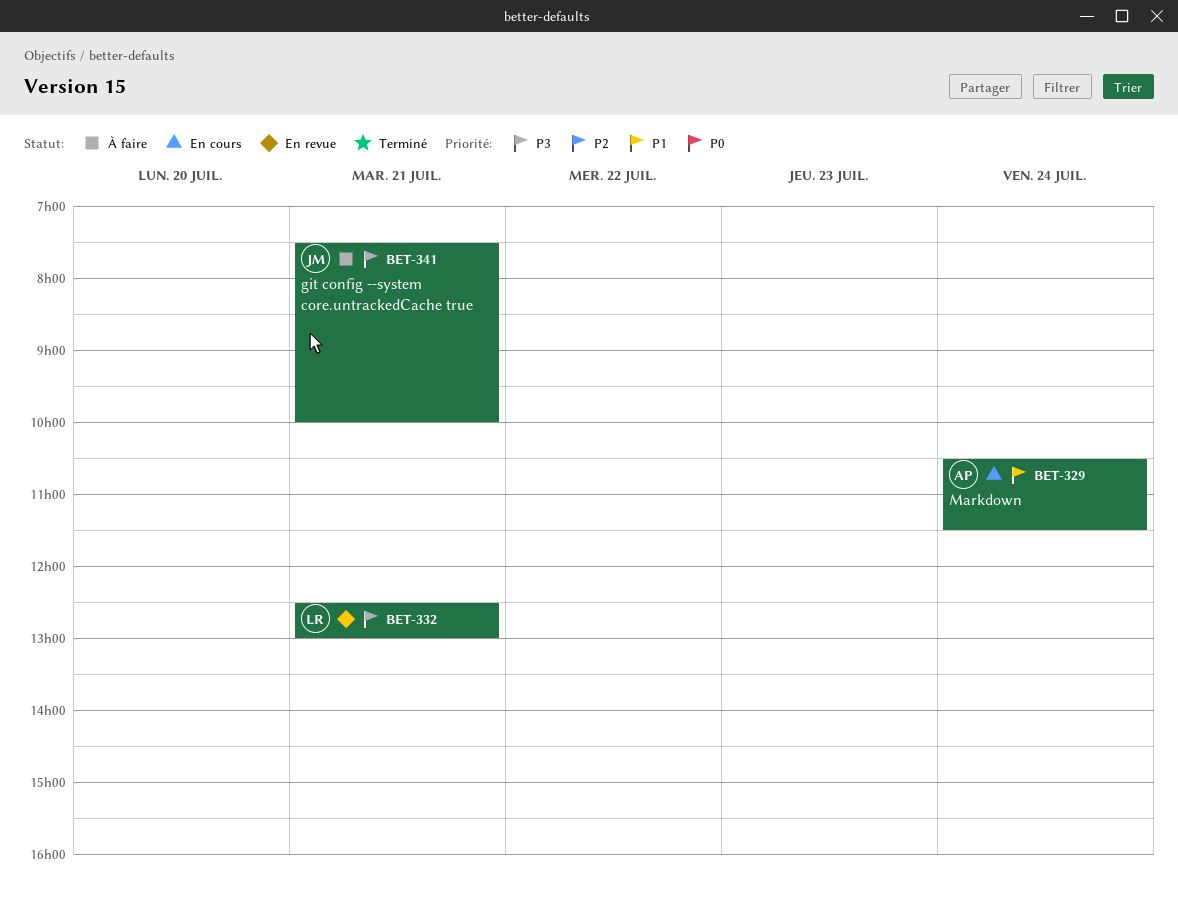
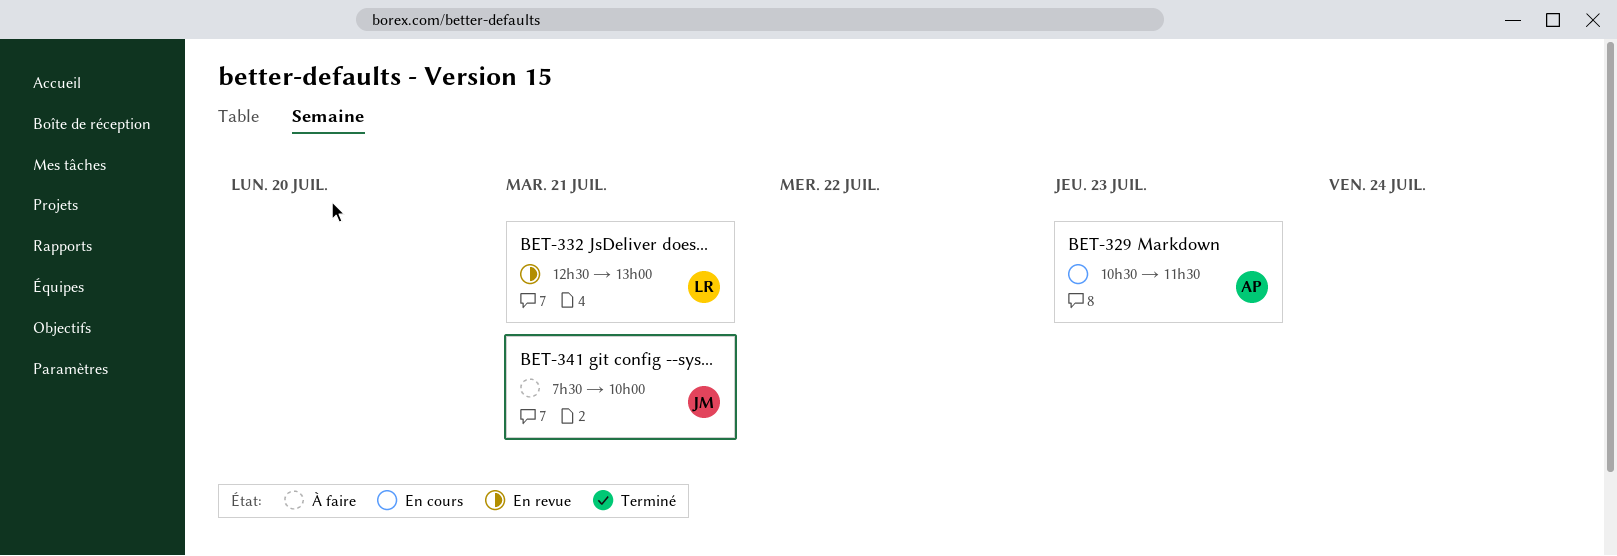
BET-329, day: Jul 24 -> Jul 23

